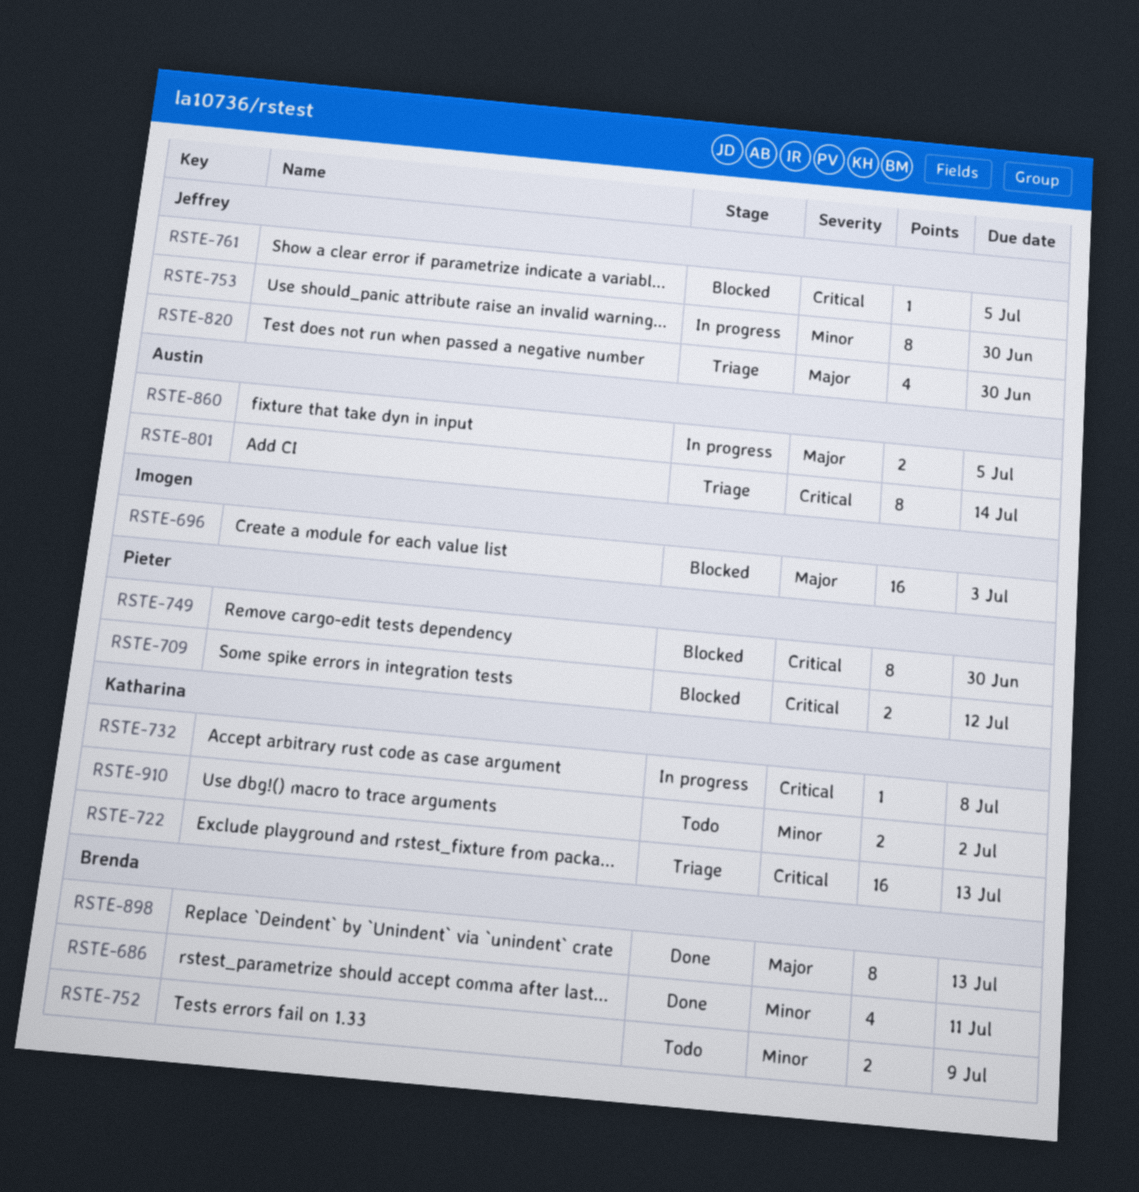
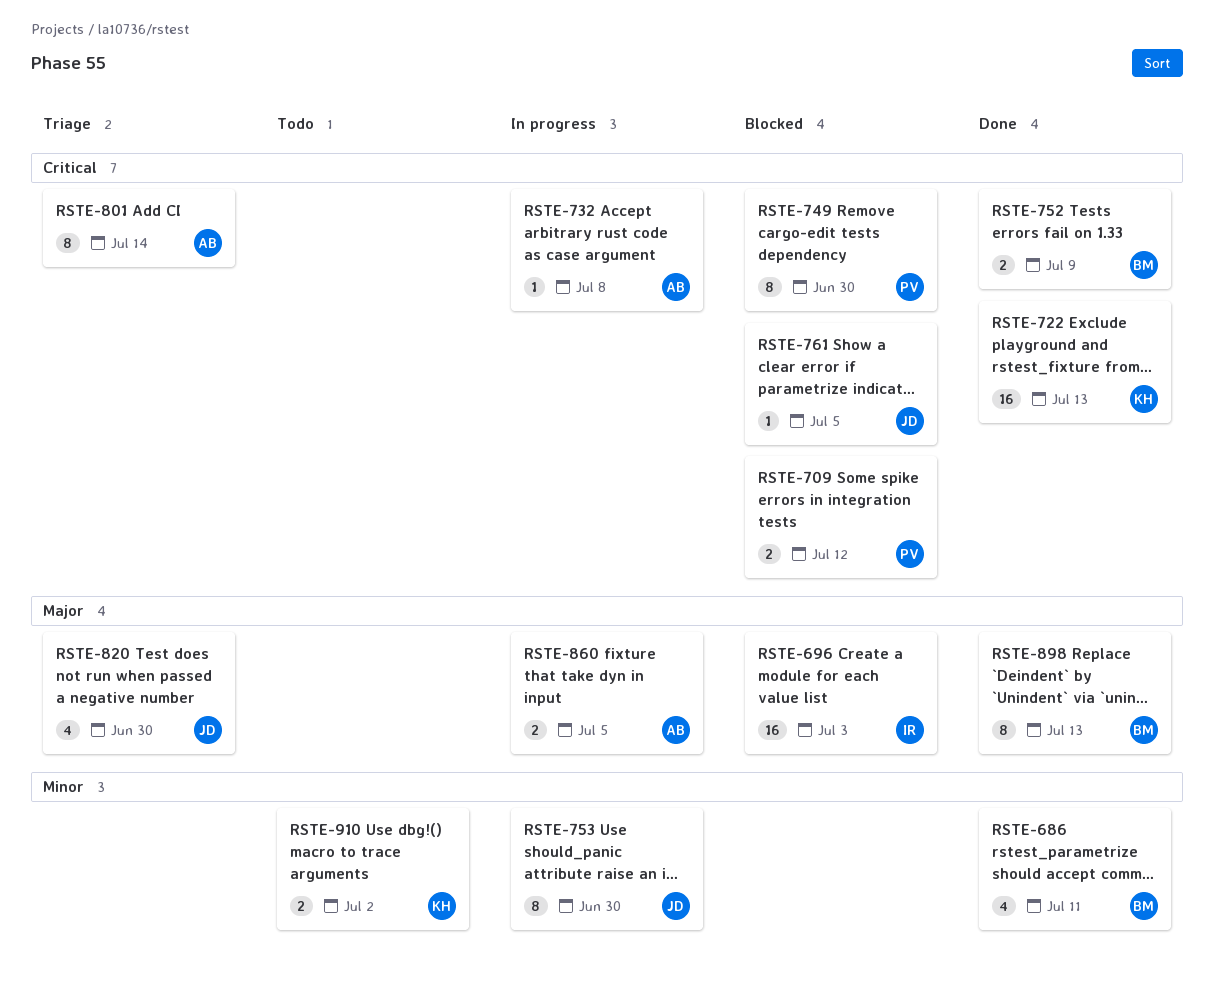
RSTE-722, status: Triage -> Done
RSTE-732, owner: Katharina -> Austin
RSTE-752, status: Todo -> Done
RSTE-752, priority: Minor -> Critical

